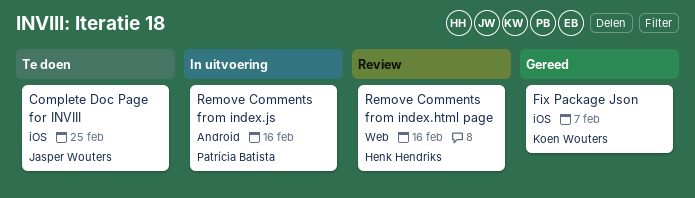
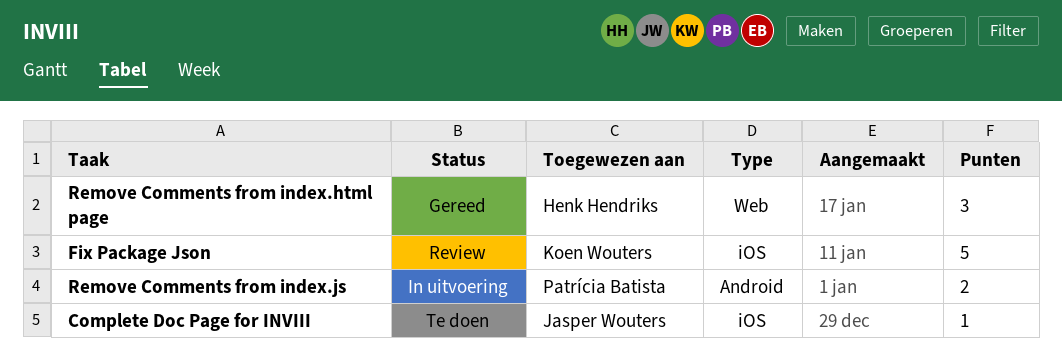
Fix Package Json, status: Gereed -> Review
Remove Comments from index.html page, status: Review -> Gereed

